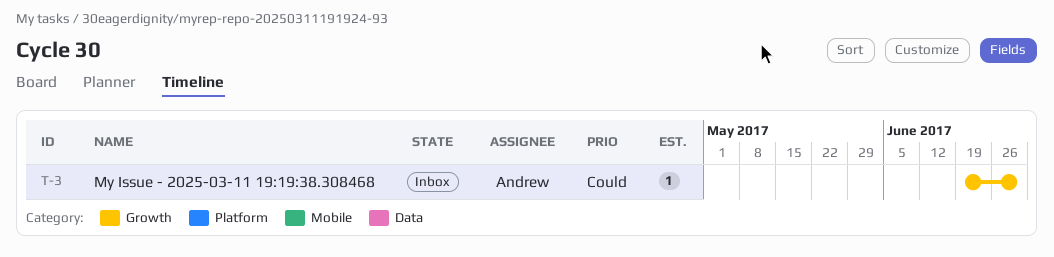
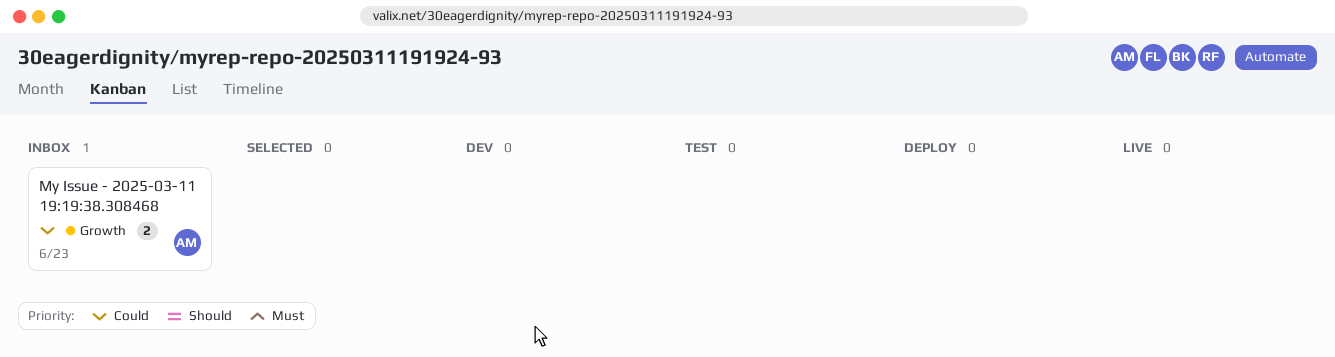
My Issue - 2025-03-11 19:19:38.308468, estimate: 1 -> 2
My Issue - 2025-03-11 19:19:38.308468, due: Jun 30 -> Jun 23

